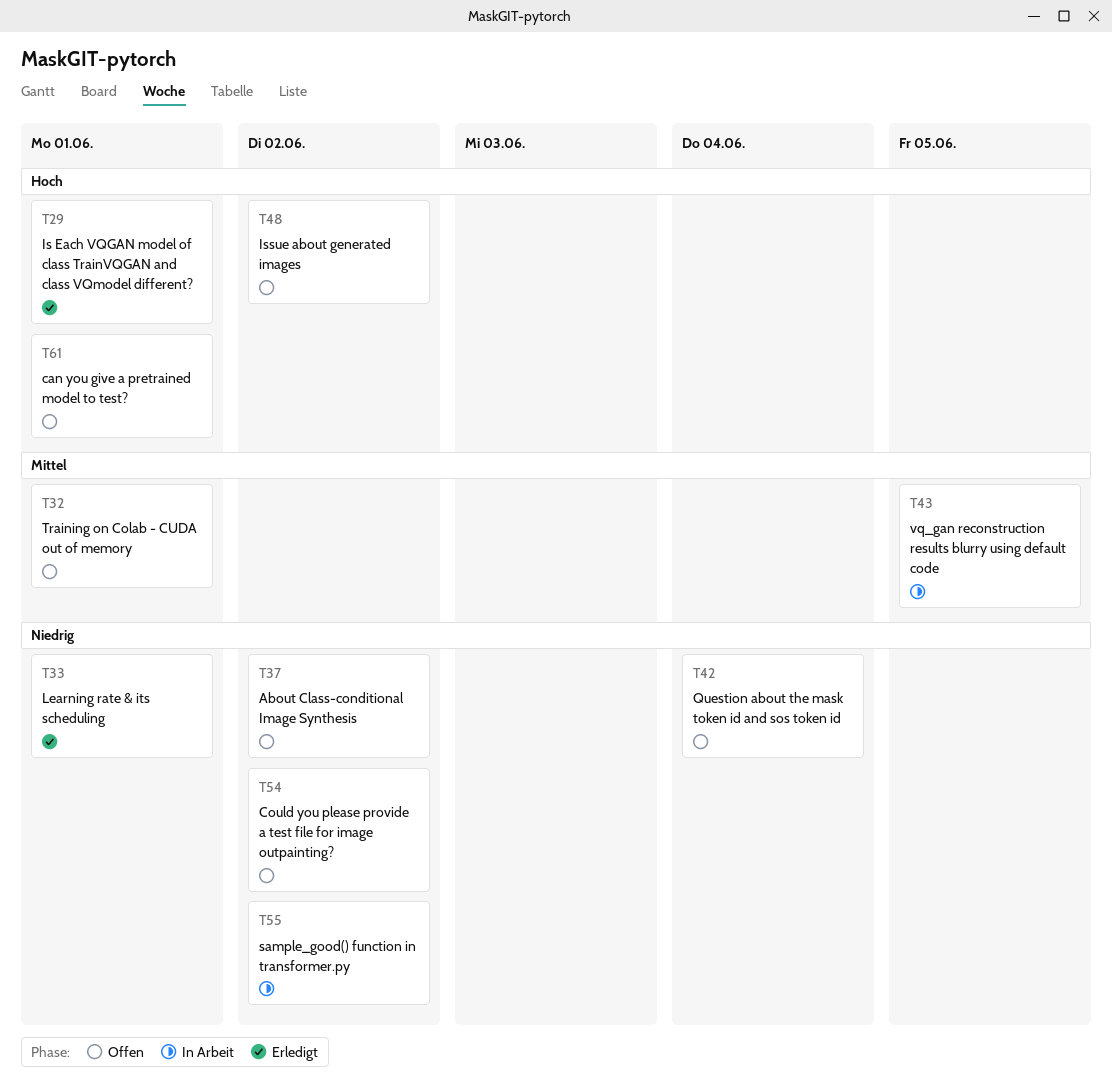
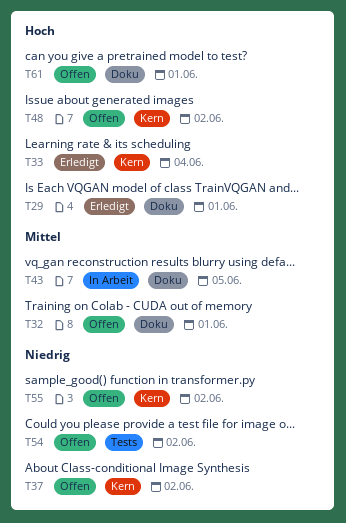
T33, priority: Niedrig -> Hoch
T33, due: Jun 1 -> Jun 4
T42: present -> none
T55, status: In Arbeit -> Offen

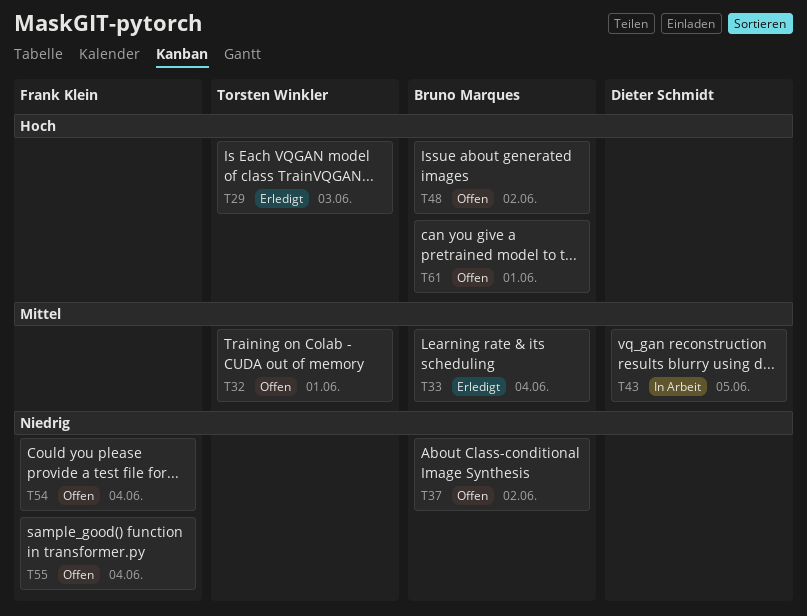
T29, due: Jun 1 -> Jun 3
T33, priority: Hoch -> Mittel
T54, due: Jun 2 -> Jun 4
T55, due: Jun 2 -> Jun 4

